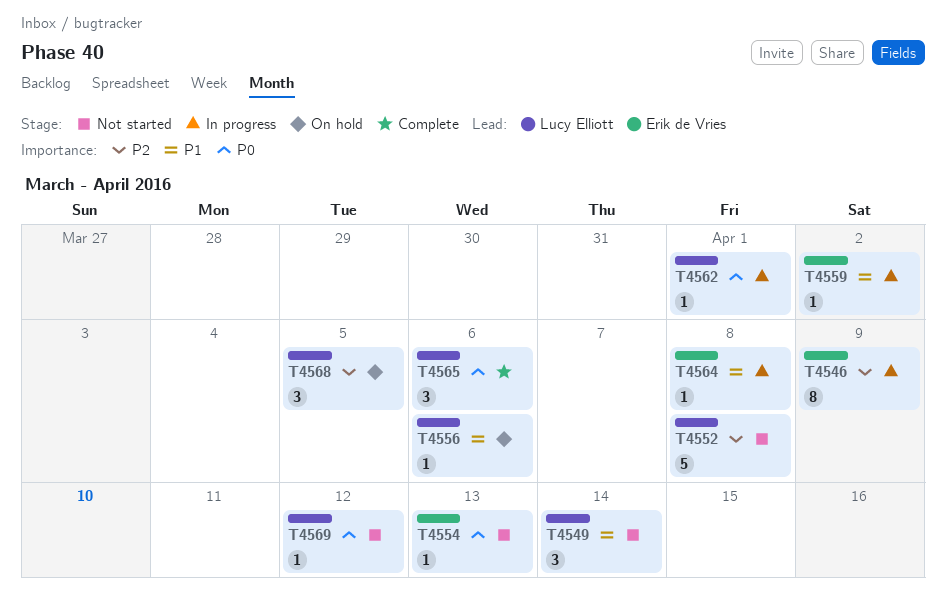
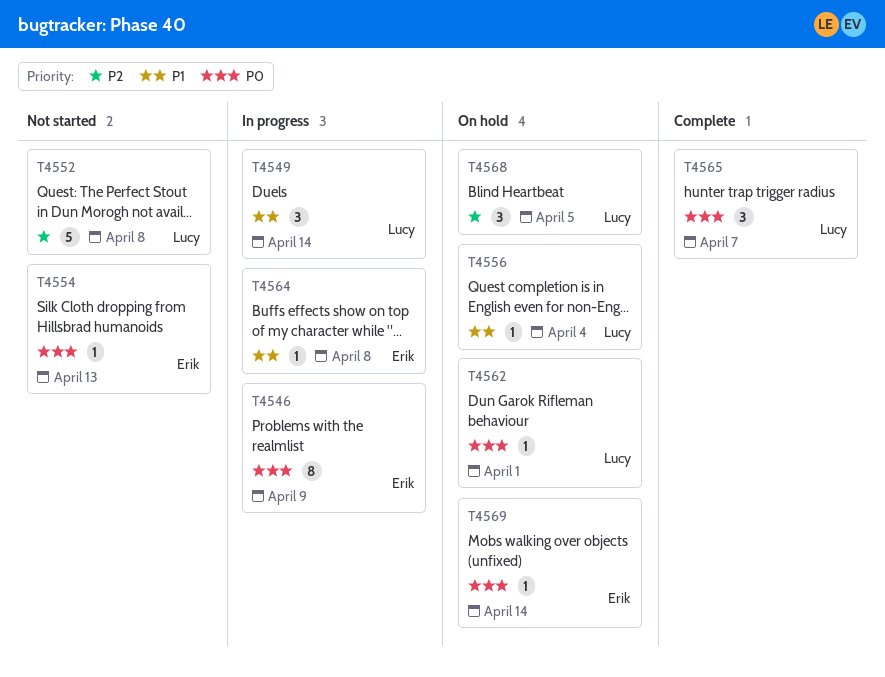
T4546, priority: P2 -> P0
T4549, status: Not started -> In progress
T4556, due: Apr 6 -> Apr 4
T4559: present -> none
T4562, status: In progress -> On hold
T4565, due: Apr 6 -> Apr 7
T4569, status: Not started -> On hold
T4569, owner: Lucy Elliott -> Erik de Vries
T4569, due: Apr 12 -> Apr 14

